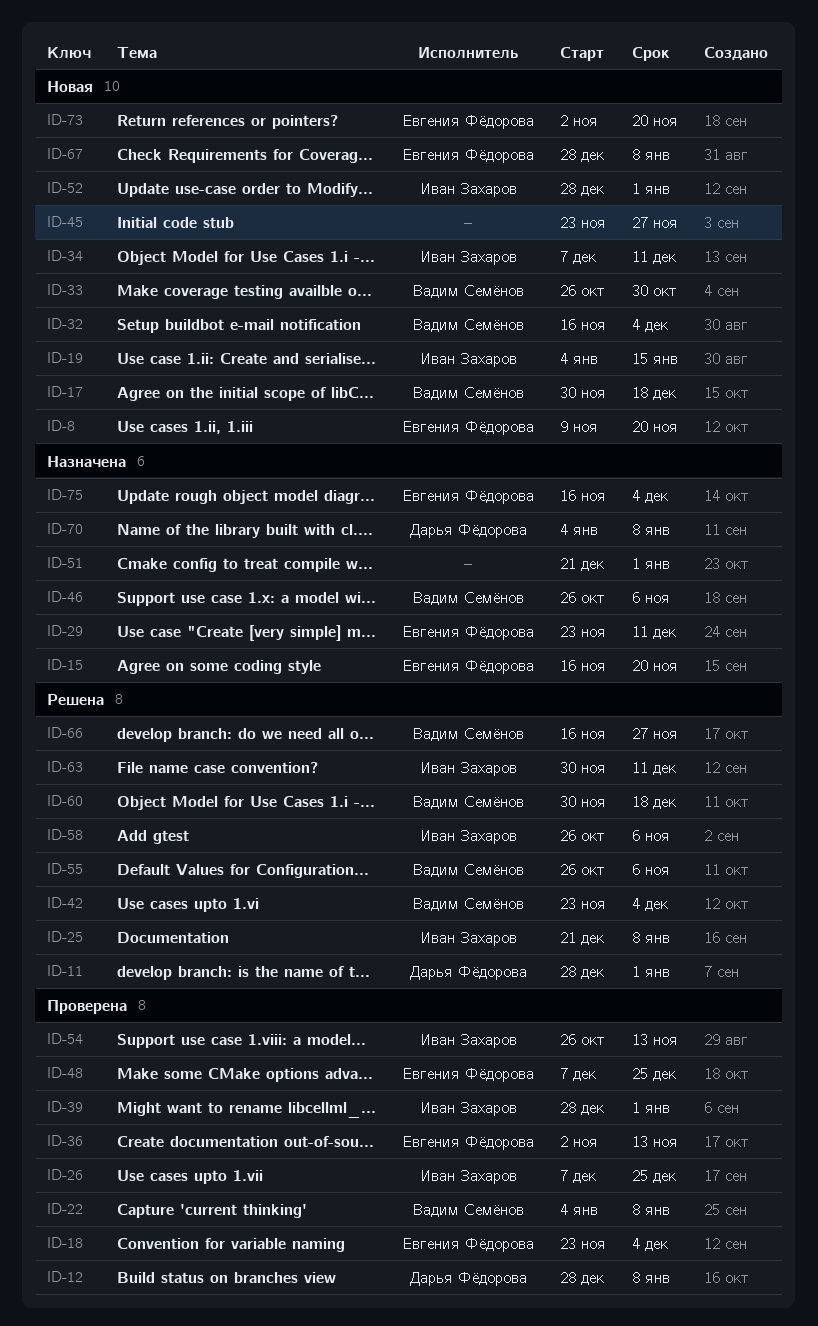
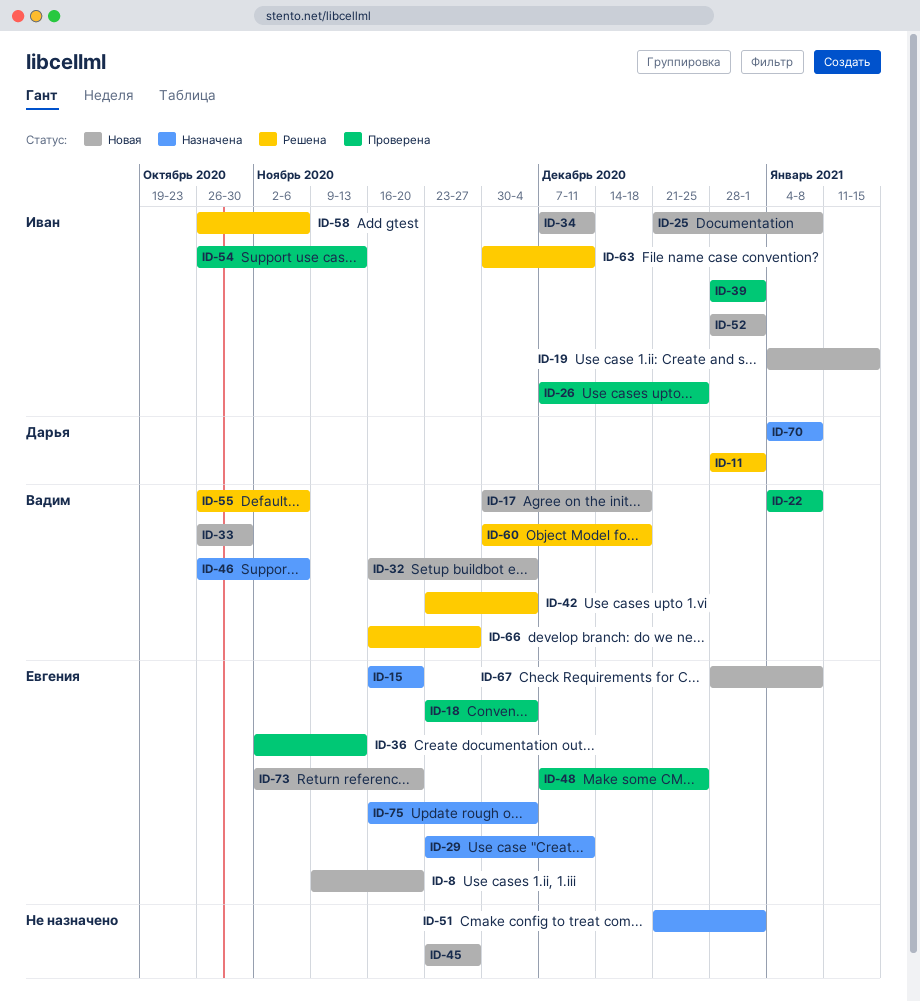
ID-12: present -> none
ID-25, status: Решена -> Новая

